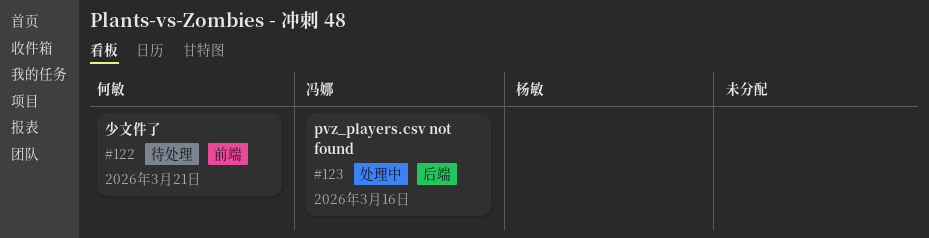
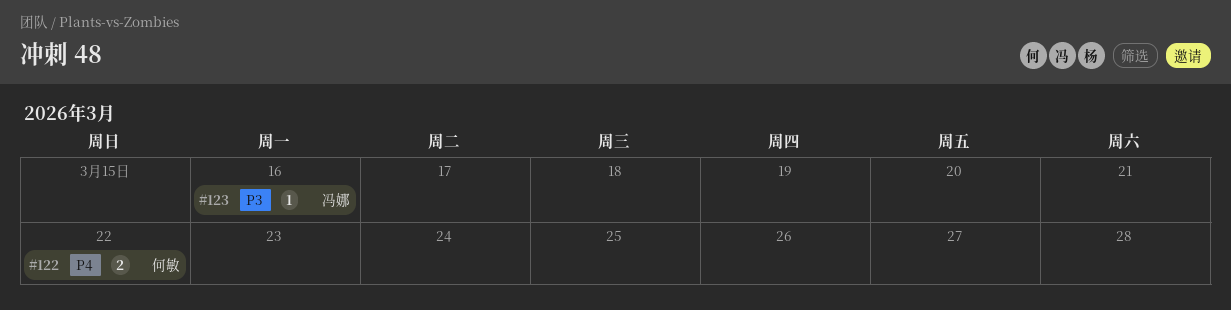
#122, due: Mar 21 -> Mar 22

